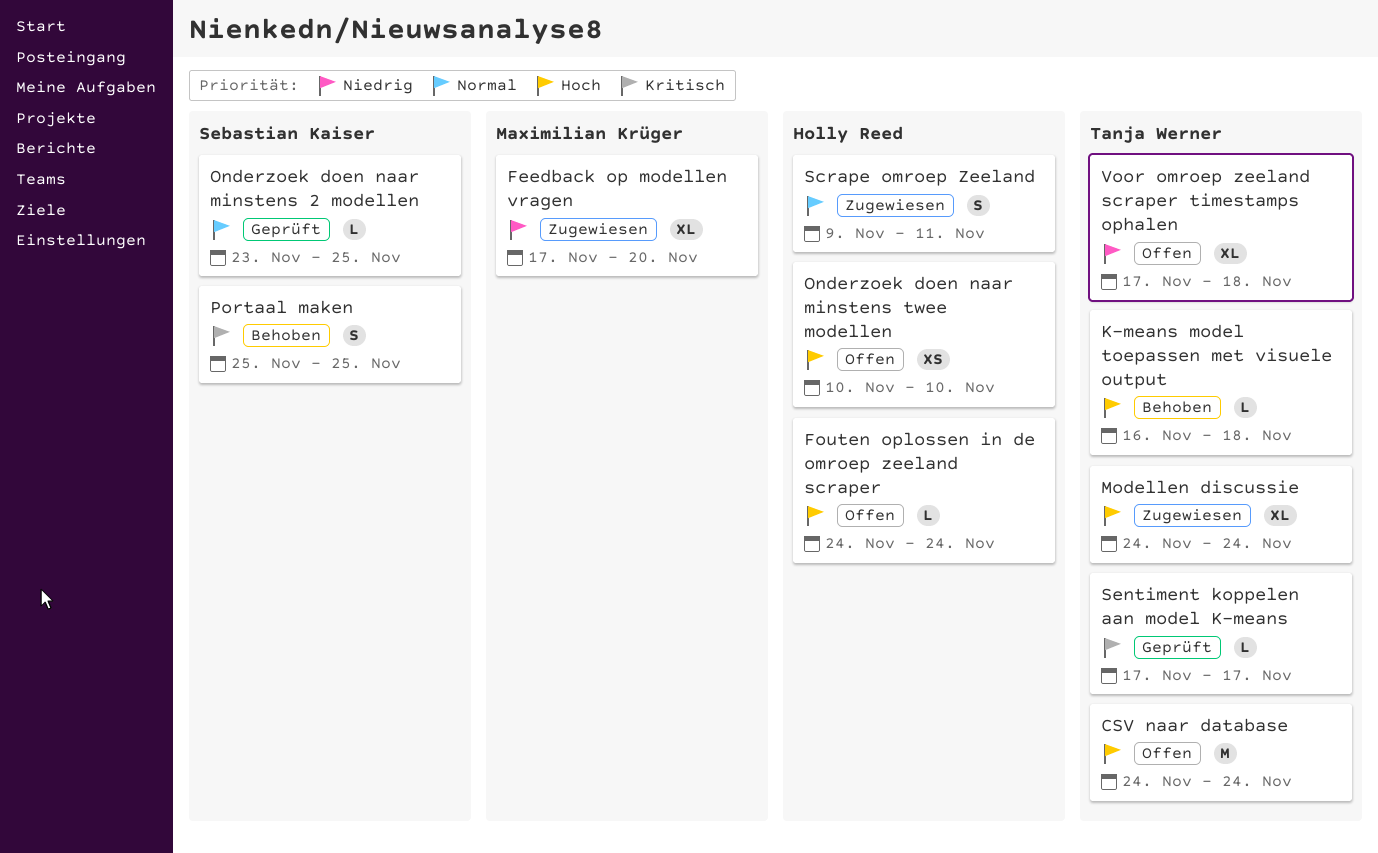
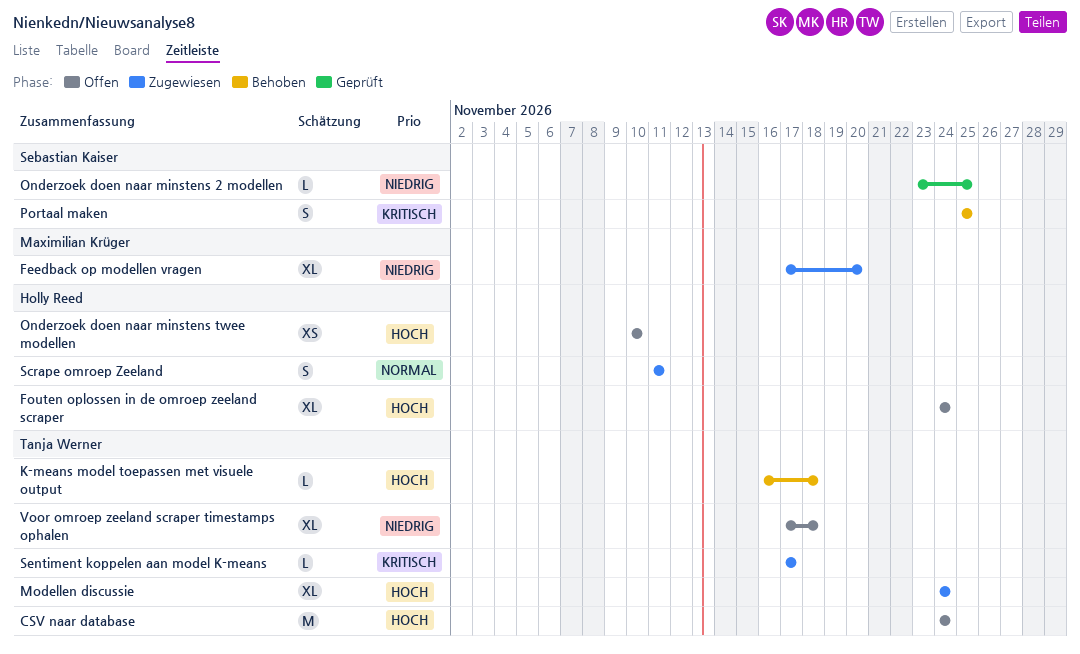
Fouten oplossen in de omroep zeeland scraper, estimate: L -> XL
Onderzoek doen naar minstens 2 modellen, priority: Normal -> Niedrig
Scrape omroep Zeeland, start: Nov 9 -> Nov 11
Sentiment koppelen aan model K-means, status: Geprüft -> Zugewiesen

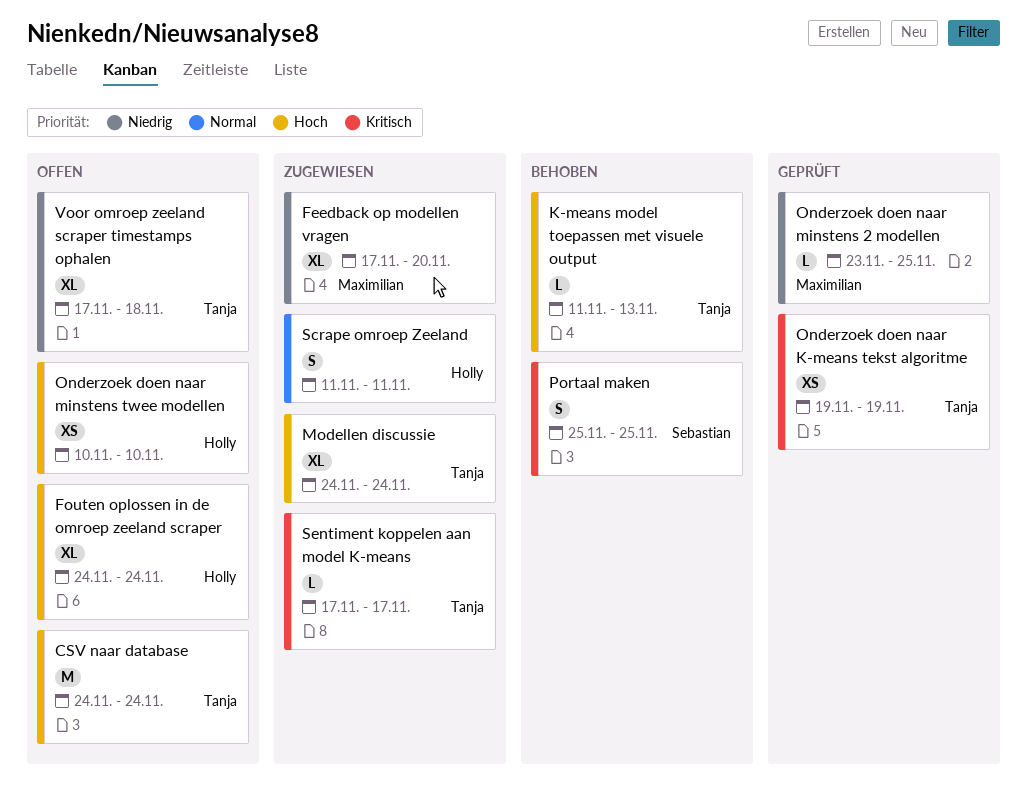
K-means model toepassen met visuele output, start: Nov 16 -> Nov 11
K-means model toepassen met visuele output, due: Nov 18 -> Nov 13
Onderzoek doen naar K-means tekst algoritme: none -> present
Onderzoek doen naar minstens 2 modellen, owner: Sebastian Kaiser -> Maximilian Krüger

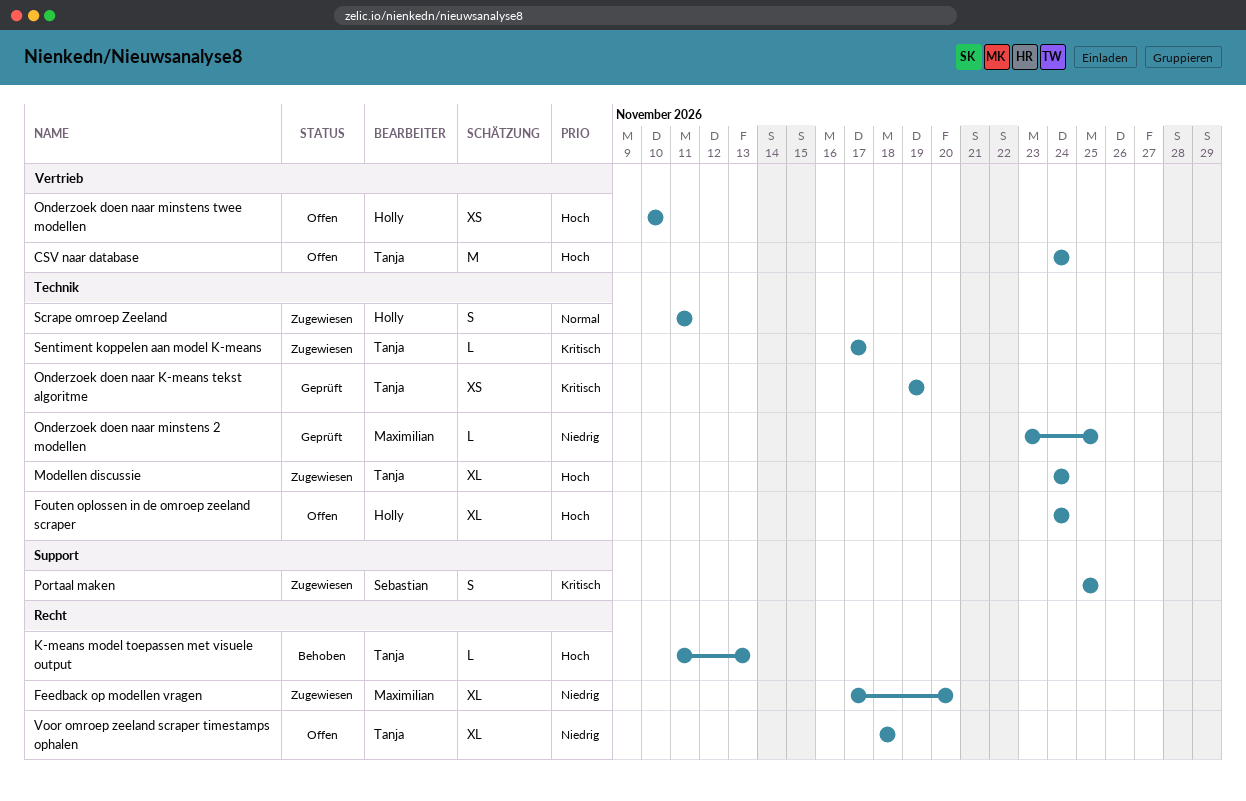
Portaal maken, status: Behoben -> Zugewiesen
Voor omroep zeeland scraper timestamps ophalen, start: Nov 17 -> Nov 18

